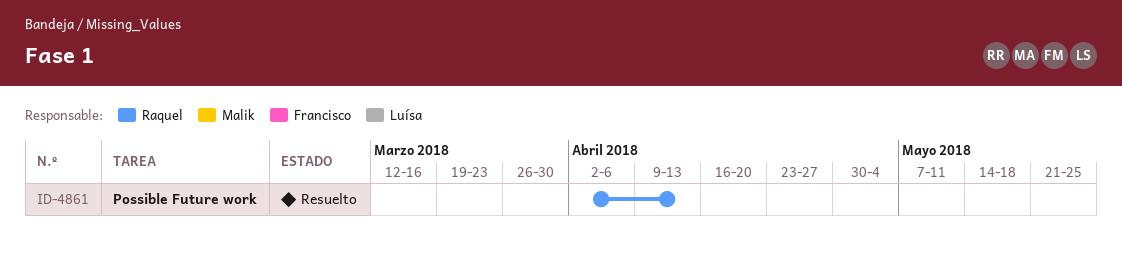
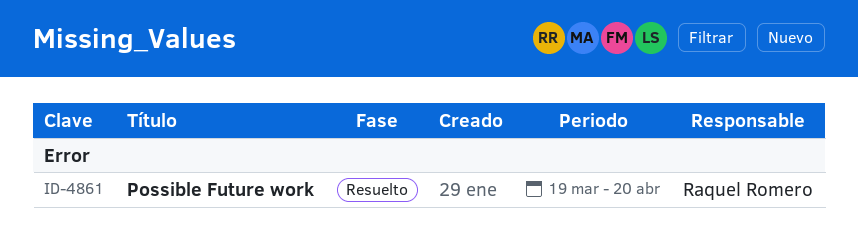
ID-4861, start: Apr 2 -> Mar 19
ID-4861, due: Apr 13 -> Apr 20

